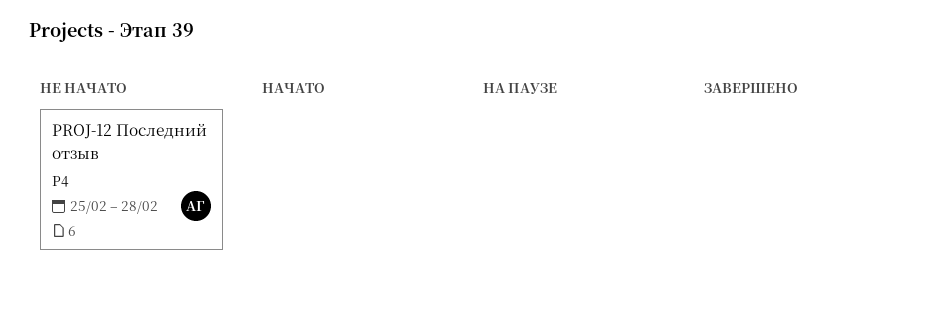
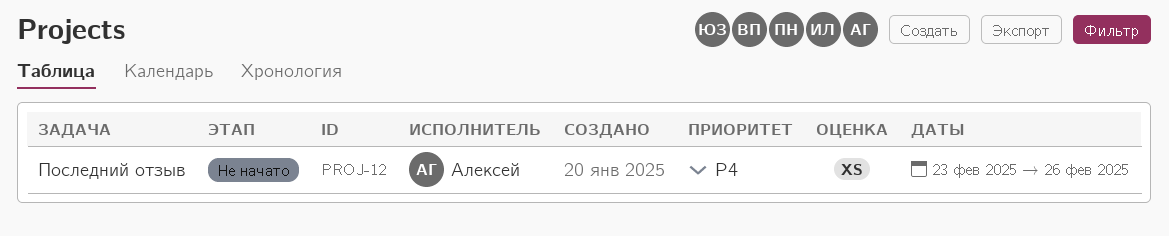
PROJ-12, start: Feb 25 -> Feb 23
PROJ-12, due: Feb 28 -> Feb 26

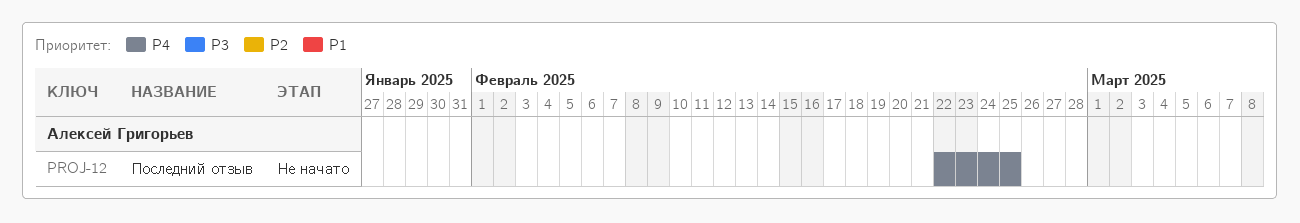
PROJ-12, start: Feb 23 -> Feb 22
PROJ-12, due: Feb 26 -> Feb 25

